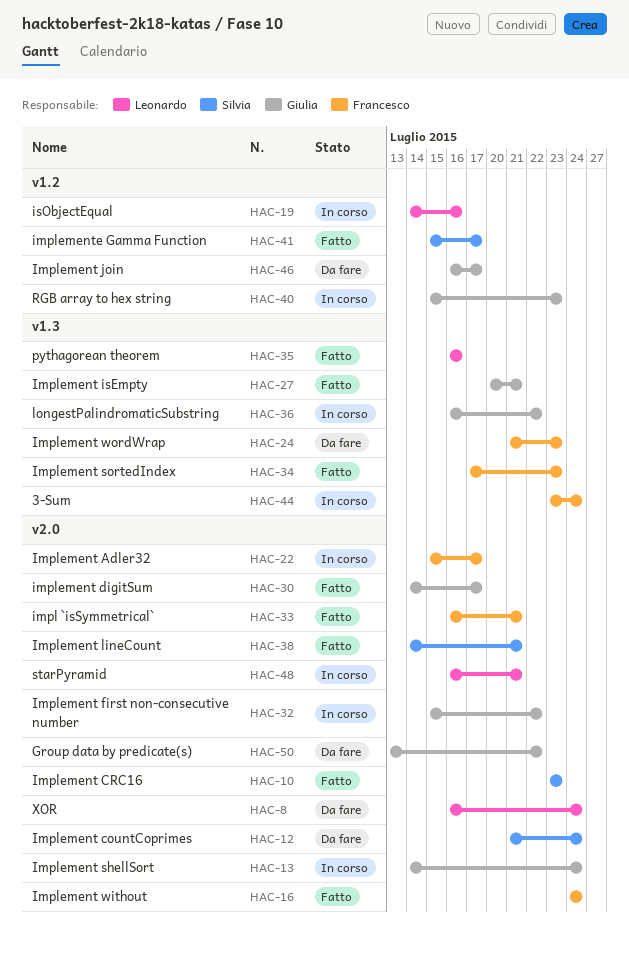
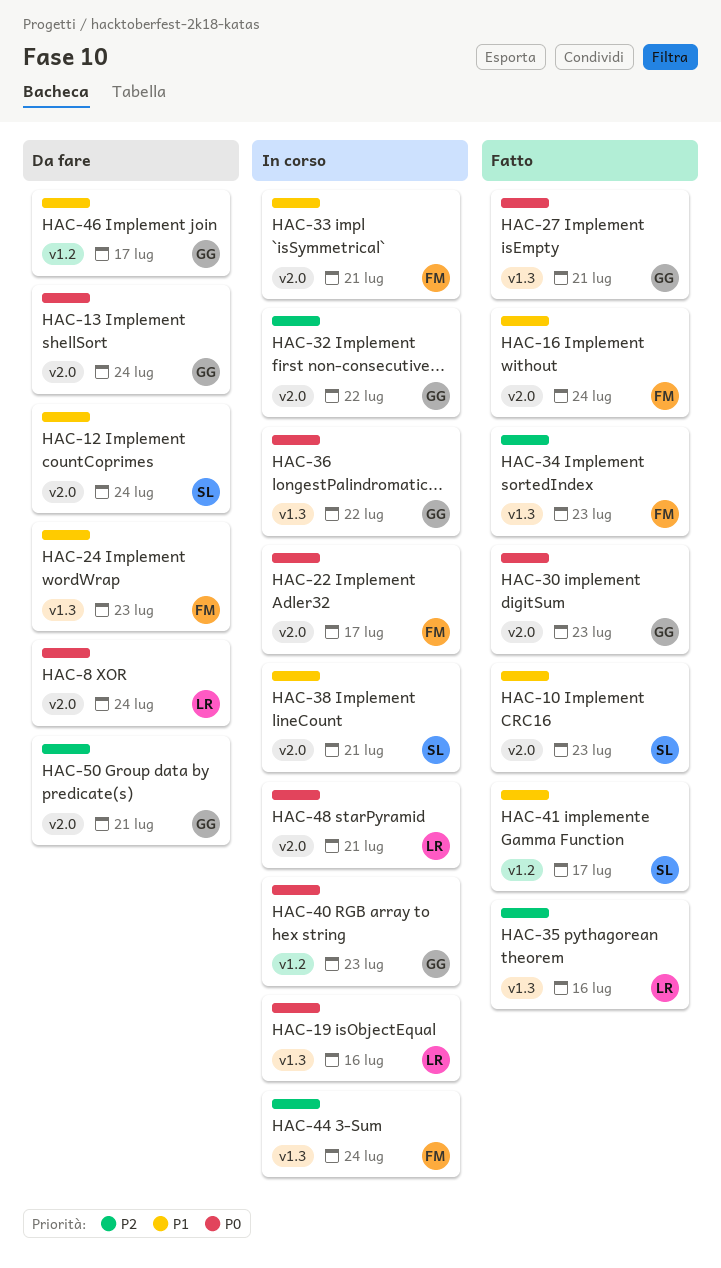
HAC-13, status: In corso -> Da fare
HAC-19, label: v1.2 -> v1.3
HAC-30, due: Jul 17 -> Jul 23
HAC-33, status: Fatto -> In corso
HAC-38, status: Fatto -> In corso
HAC-50, due: Jul 22 -> Jul 21

